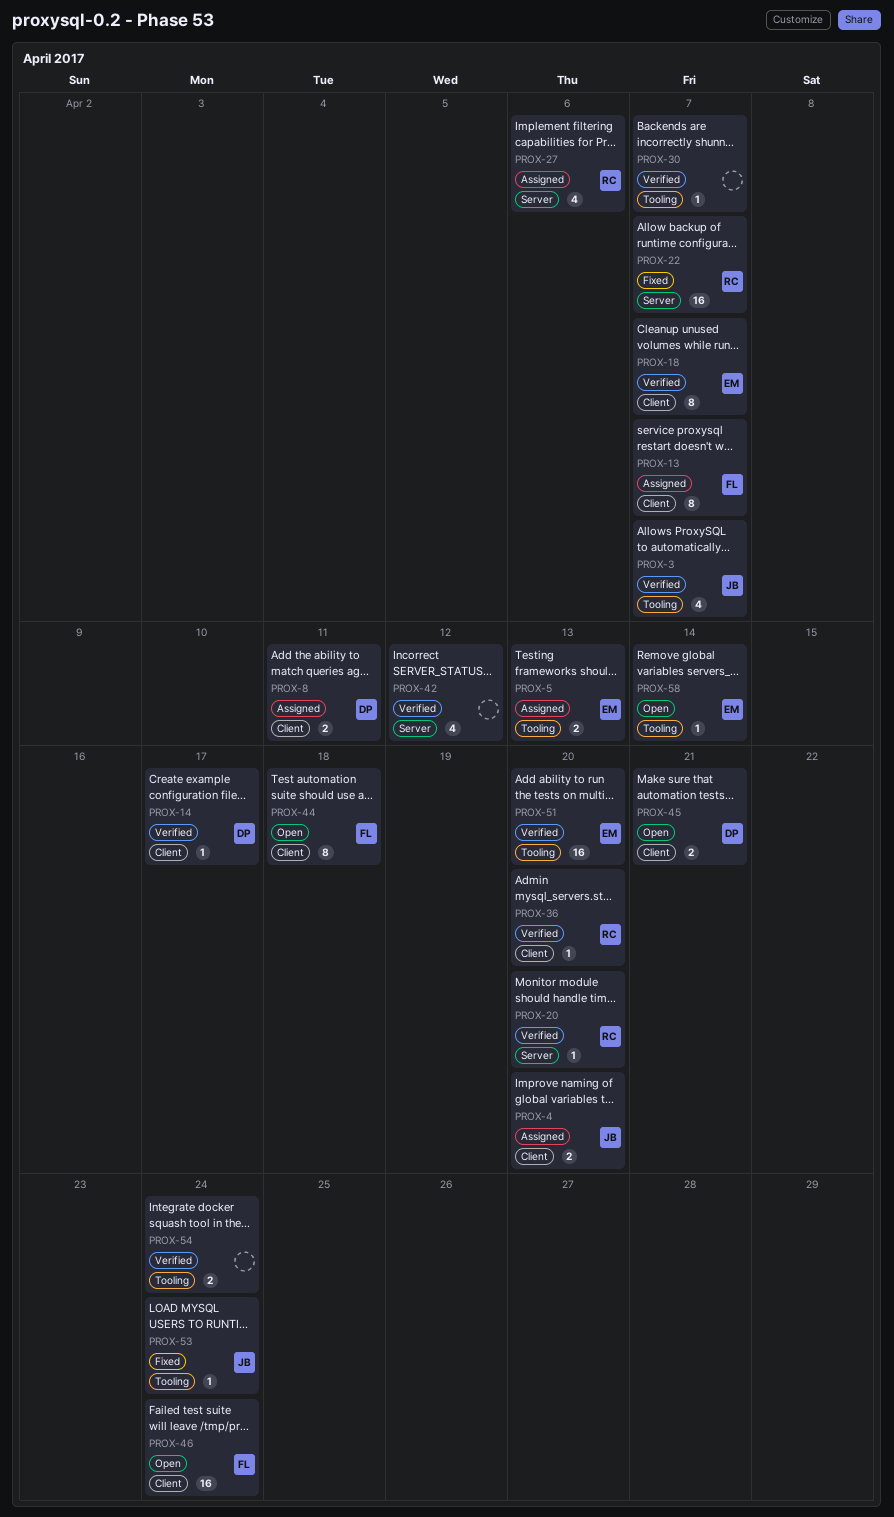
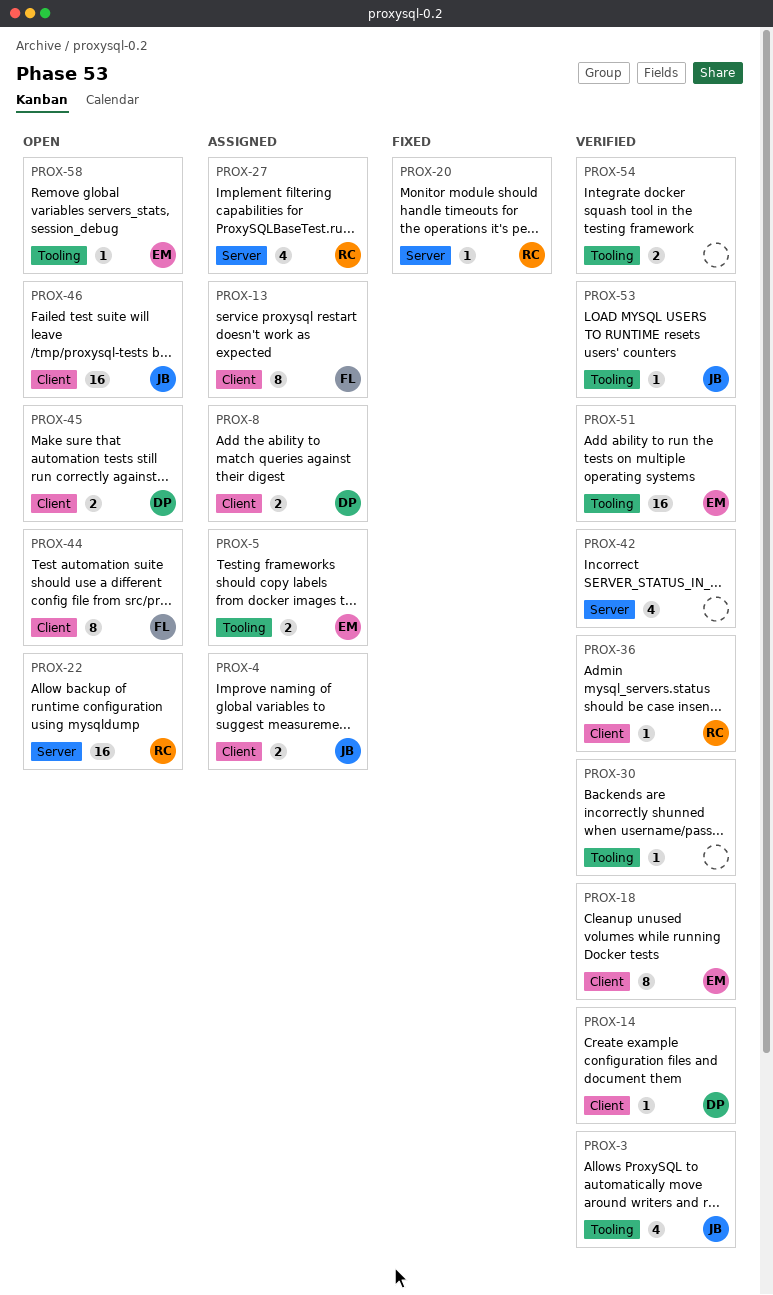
PROX-20, status: Verified -> Fixed
PROX-22, status: Fixed -> Open
PROX-46, owner: FL -> JB
PROX-53, status: Fixed -> Verified

